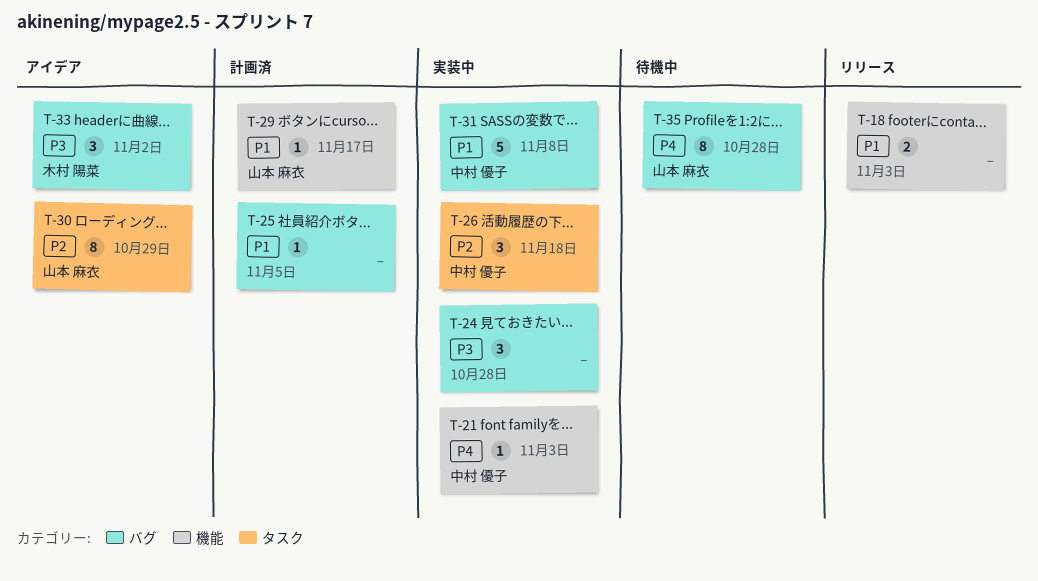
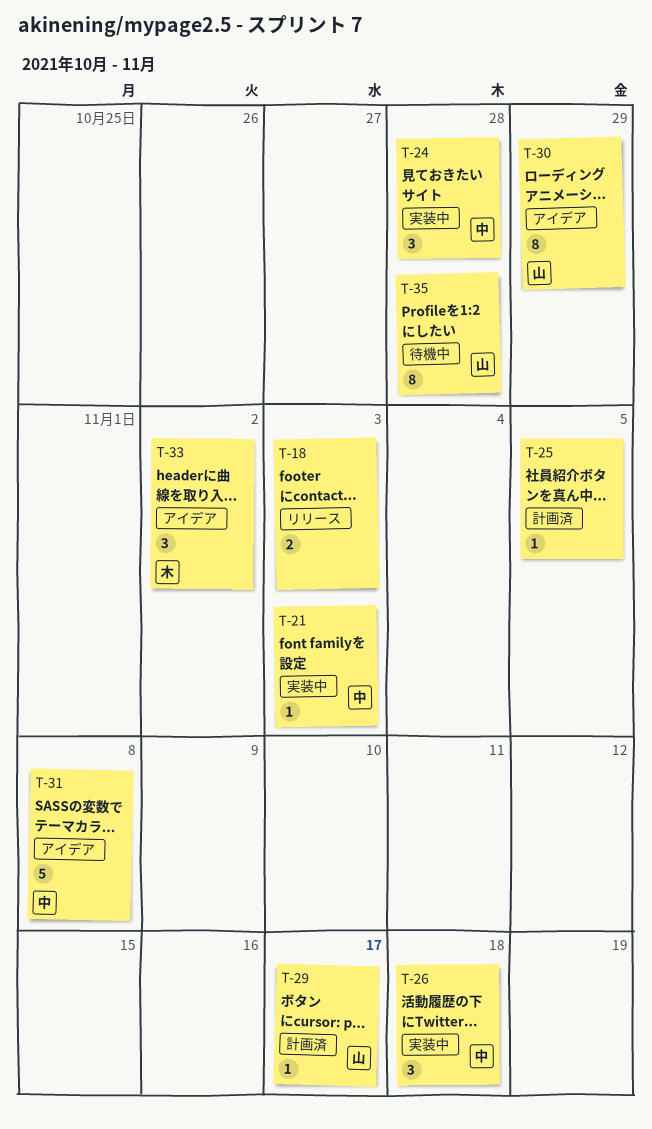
T-24, owner: none -> 中村 優子
T-31, status: 実装中 -> アイデア

